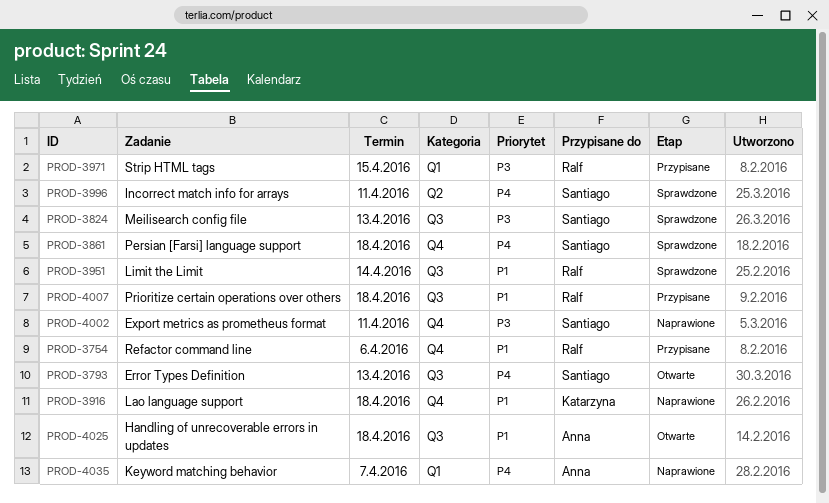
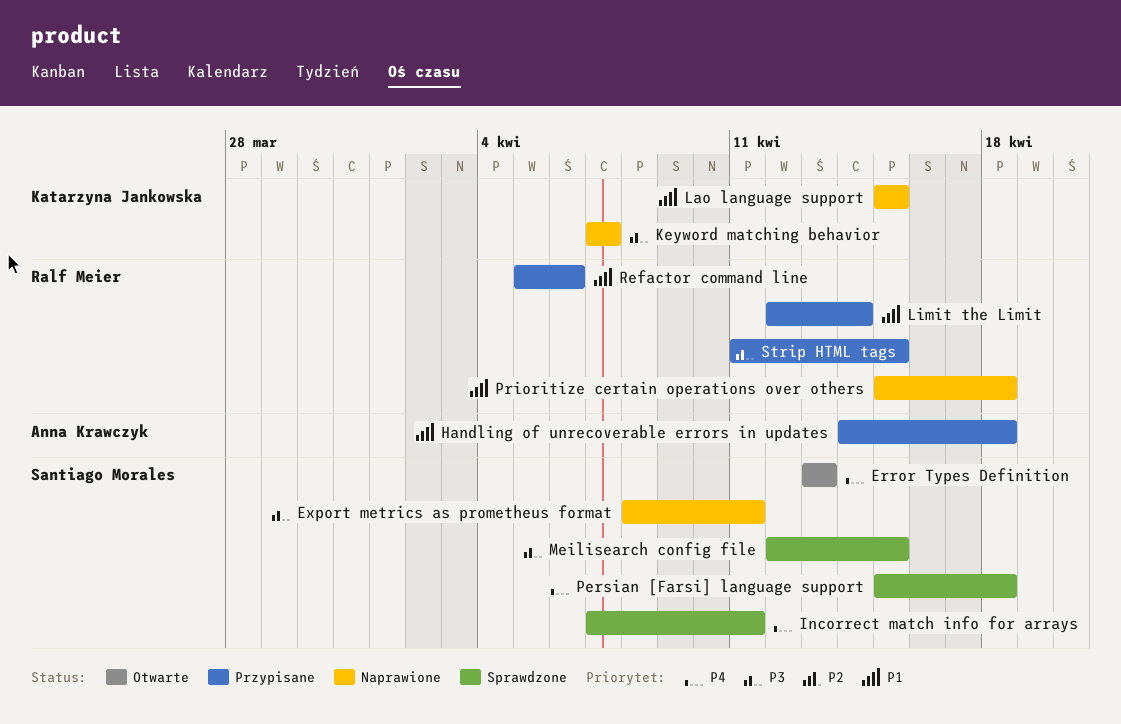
Handling of unrecoverable errors in updates, status: Otwarte -> Przypisane
Keyword matching behavior, owner: Anna Krawczyk -> Katarzyna Jankowska
Keyword matching behavior, priority: P4 -> P3
Lao language support, due: Apr 18 -> Apr 15
Limit the Limit, status: Sprawdzone -> Przypisane
Meilisearch config file, due: Apr 13 -> Apr 15
Prioritize certain operations over others, status: Przypisane -> Naprawione

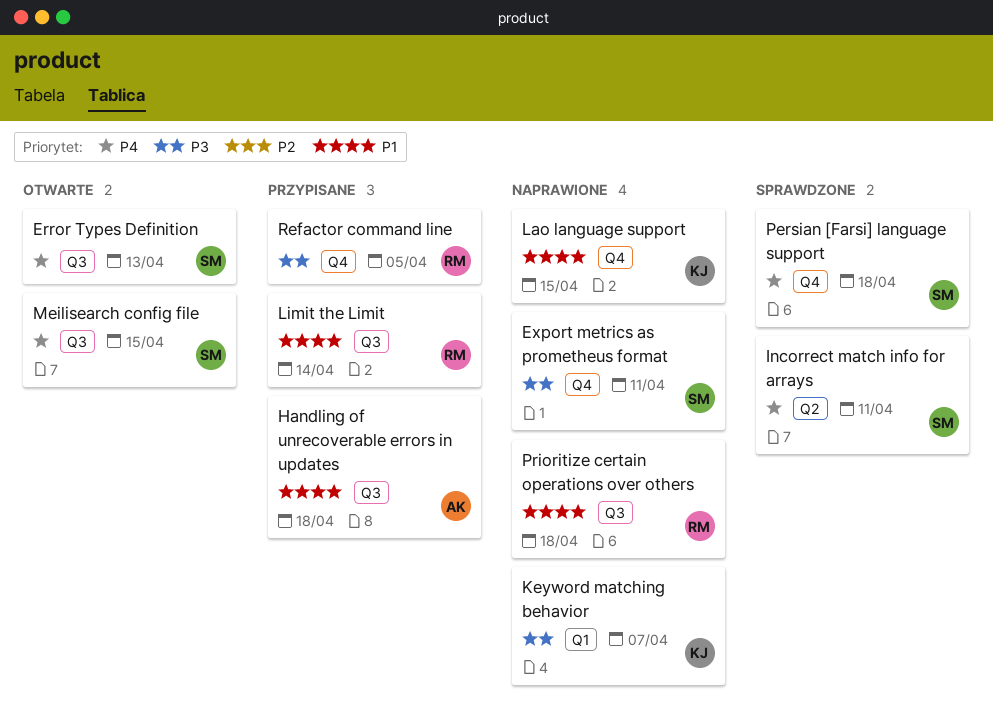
Meilisearch config file, status: Sprawdzone -> Otwarte
Meilisearch config file, priority: P3 -> P4
Refactor command line, priority: P1 -> P3
Refactor command line, due: Apr 6 -> Apr 5
Strip HTML tags: present -> none

